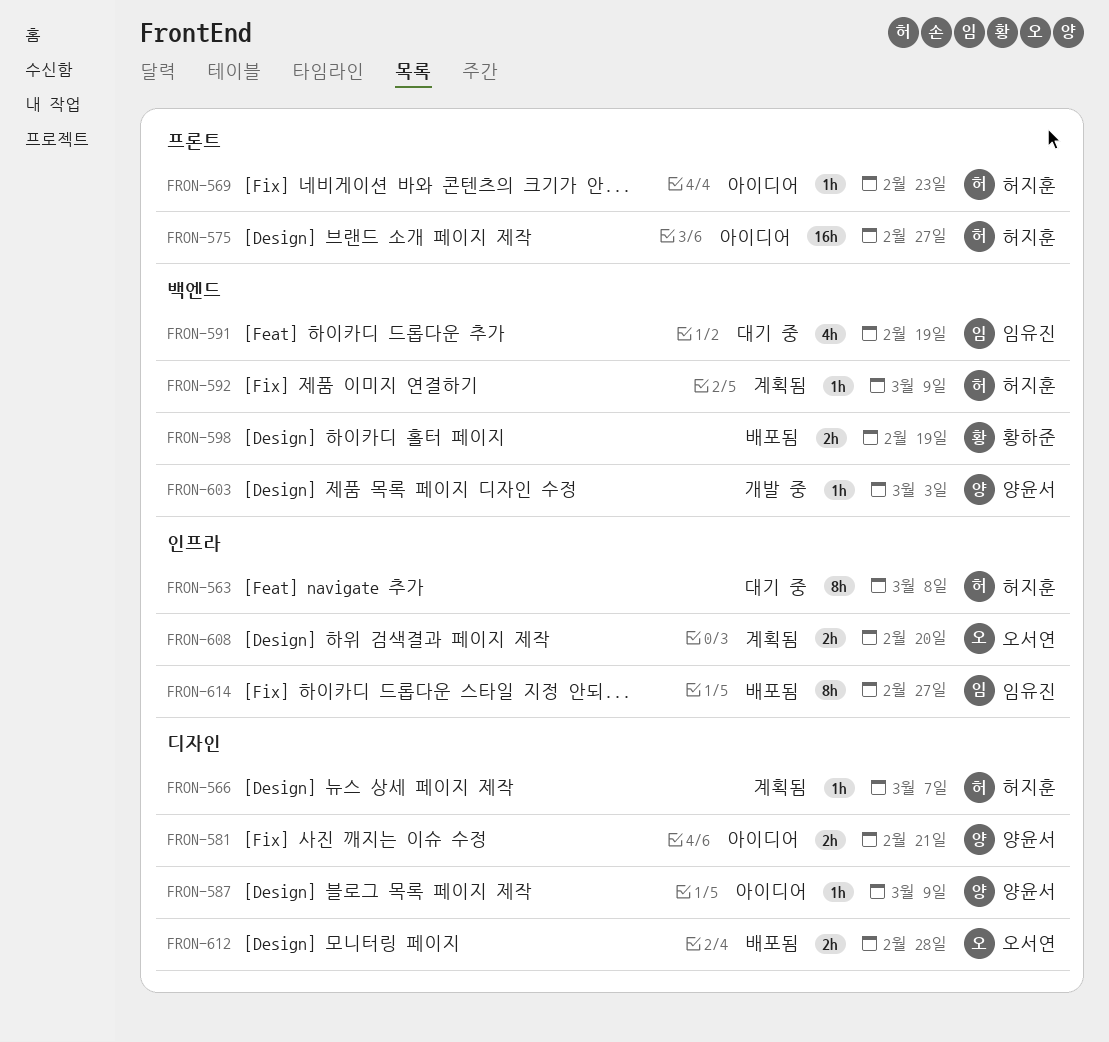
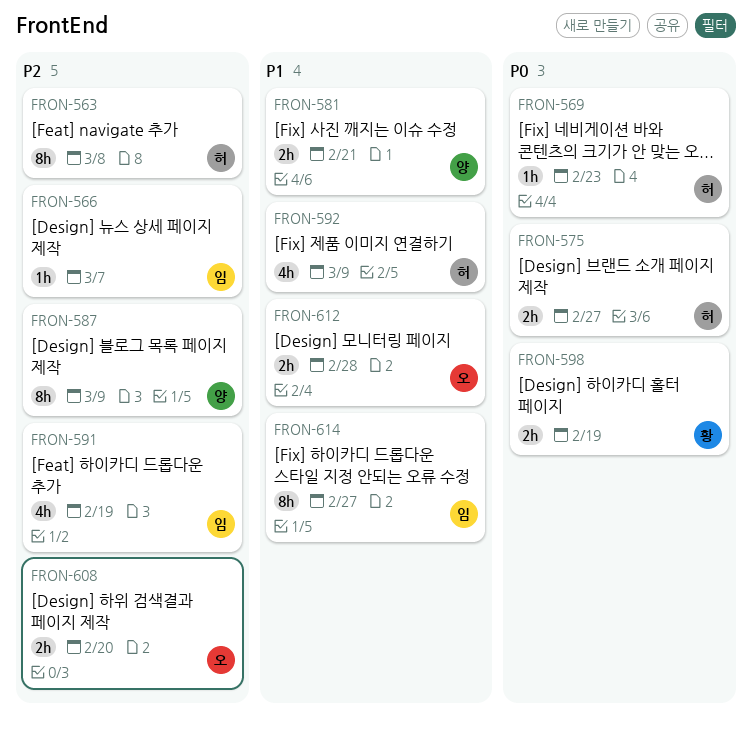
FRON-566, owner: 허지훈 -> 임유진
FRON-575, estimate: 16h -> 2h
FRON-587, estimate: 1h -> 8h
FRON-592, estimate: 1h -> 4h
FRON-603: present -> none

